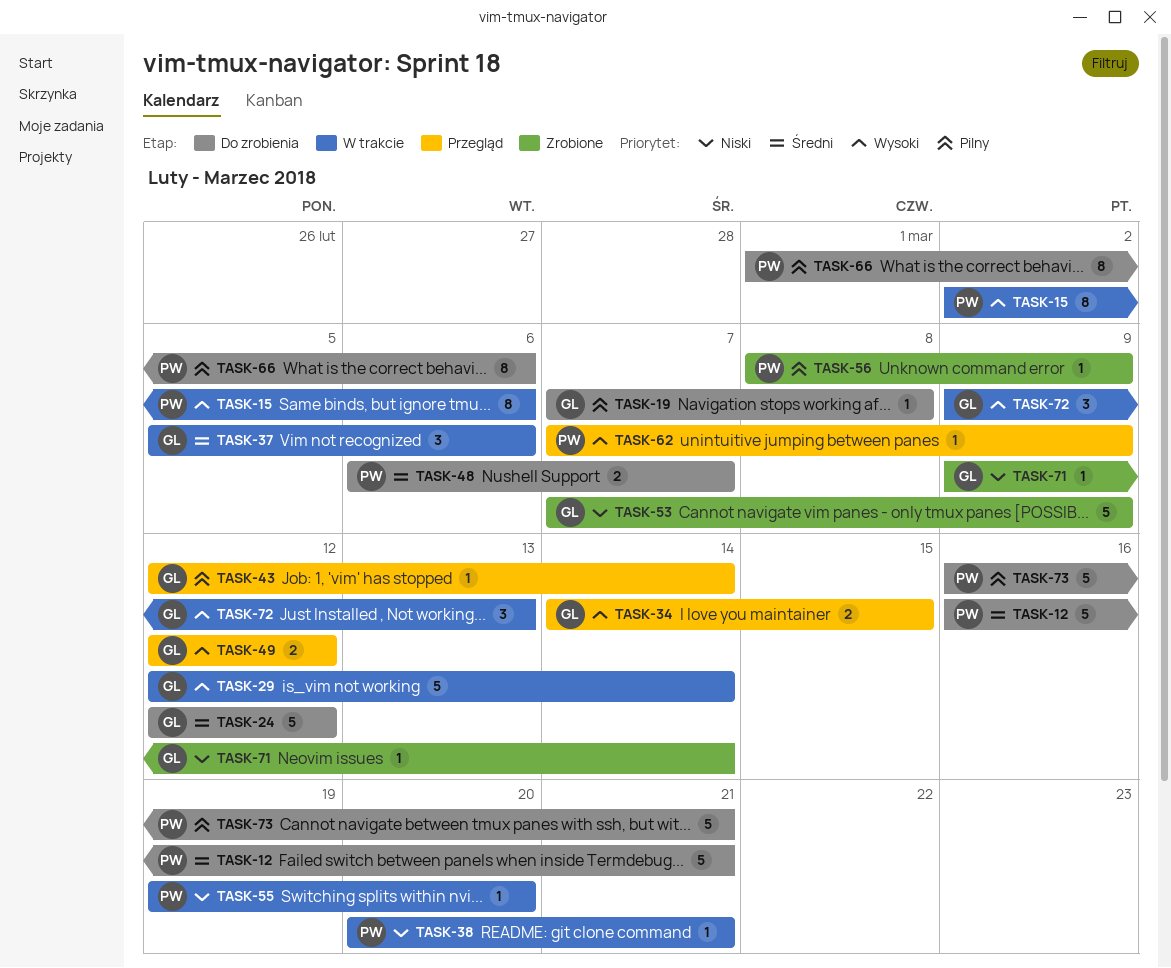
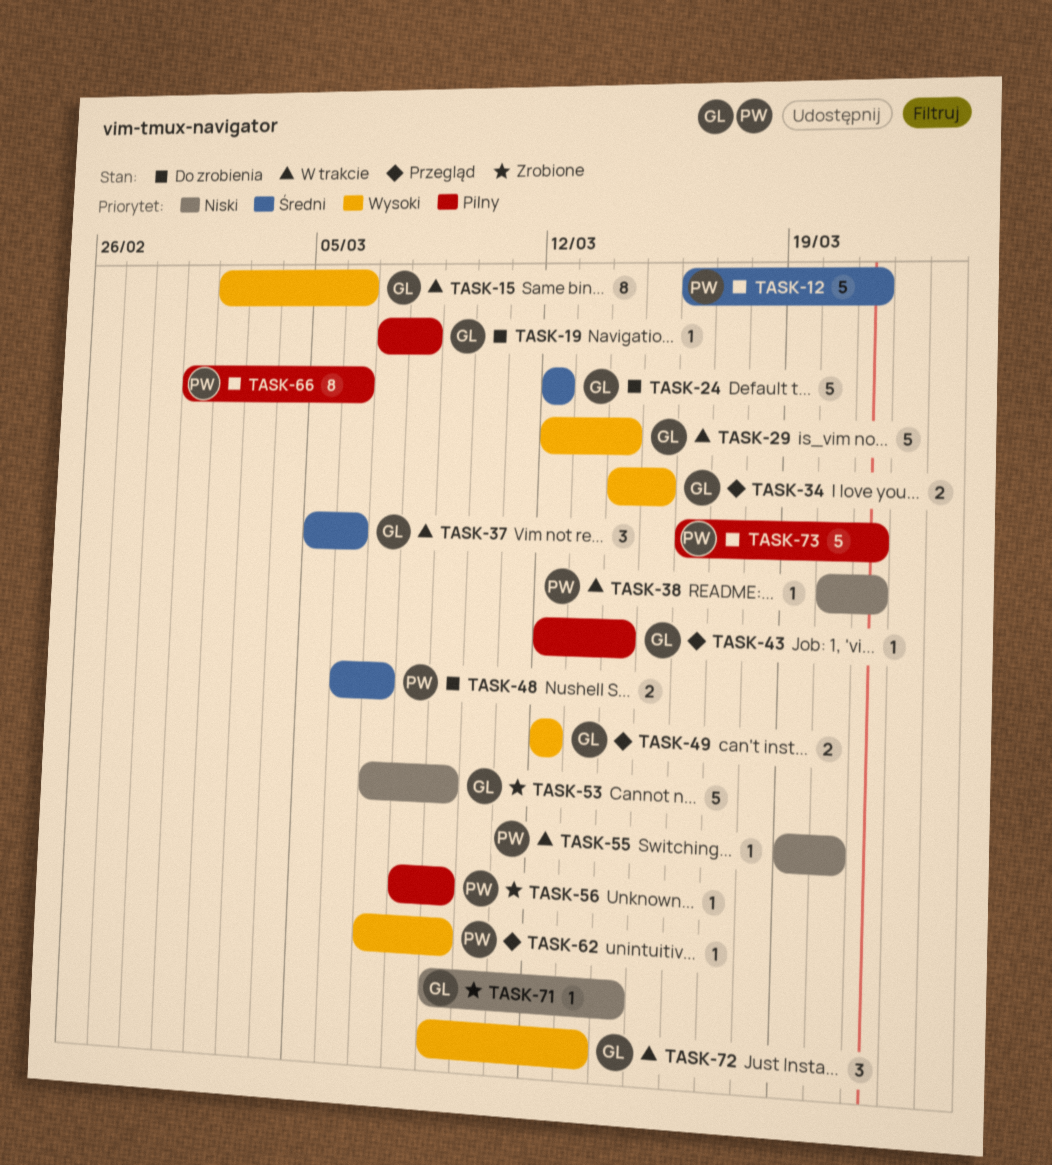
TASK-15, owner: PW -> GL

